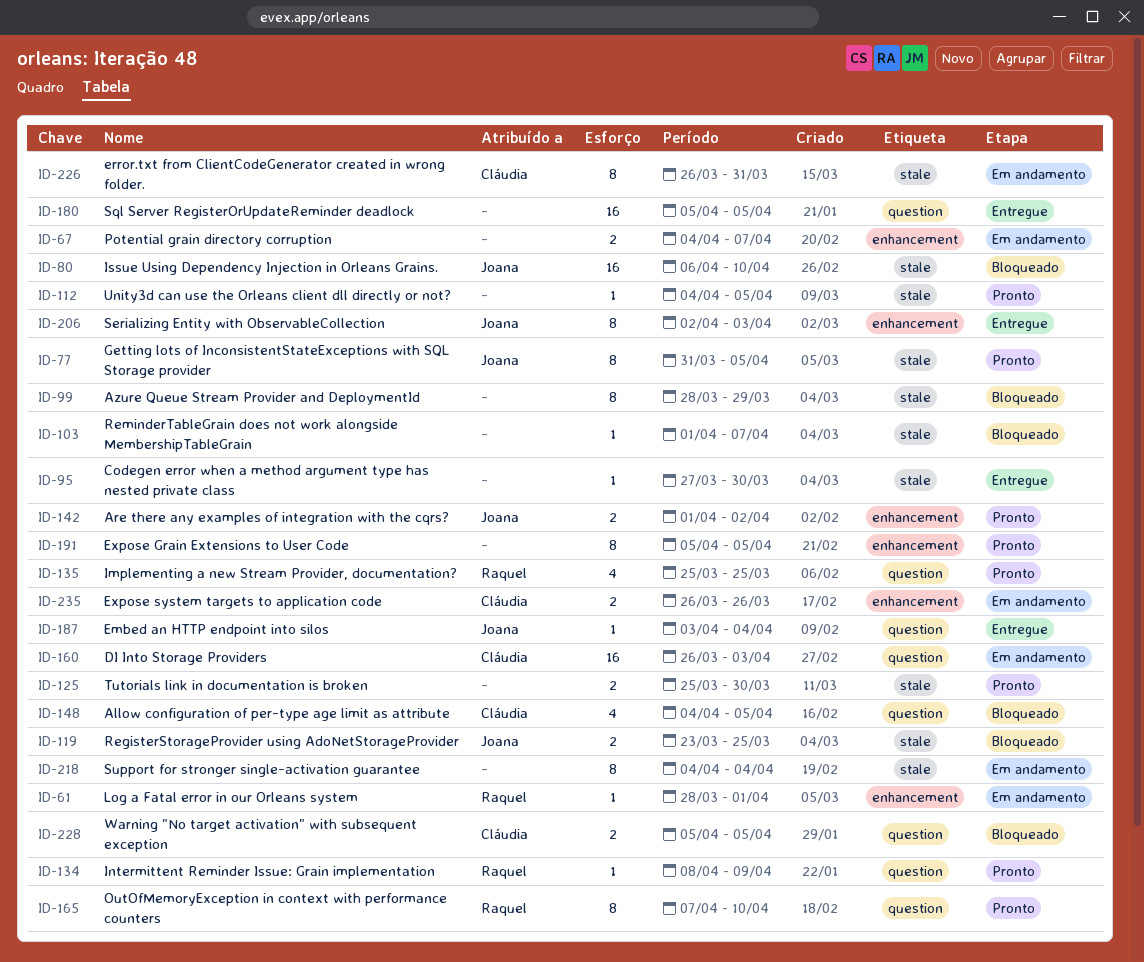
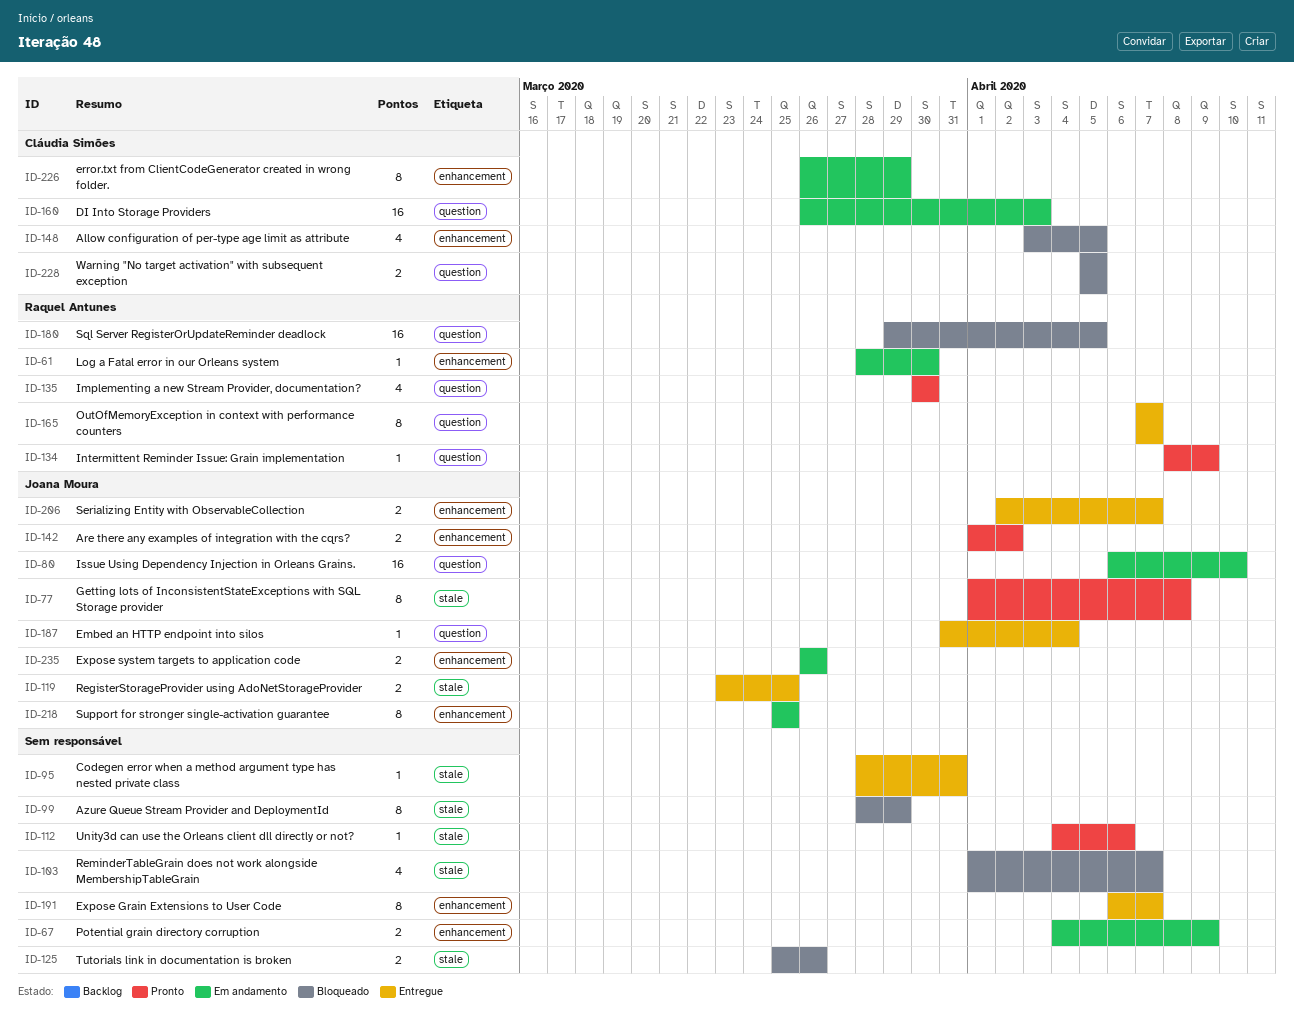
ID-61, due: Apr 1 -> Mar 30
ID-67, due: Apr 7 -> Apr 9
ID-77, start: Mar 31 -> Apr 1
ID-77, due: Apr 5 -> Apr 8
ID-80, status: Bloqueado -> Em andamento
ID-80, label: stale -> question
ID-95, start: Mar 27 -> Mar 28
ID-95, due: Mar 30 -> Mar 31
ID-103, estimate: 1 -> 4
ID-112, due: Apr 5 -> Apr 6
ID-119, status: Bloqueado -> Entregue
ID-125, status: Pronto -> Bloqueado
ID-125, due: Mar 30 -> Mar 26
ID-135, start: Mar 25 -> Mar 30
ID-135, due: Mar 25 -> Mar 30
ID-148, label: question -> enhancement
ID-148, start: Apr 4 -> Apr 3
ID-165, status: Pronto -> Entregue
ID-165, due: Apr 10 -> Apr 7
ID-180, status: Entregue -> Bloqueado
ID-180, owner: none -> Raquel Antunes
ID-180, start: Apr 5 -> Mar 29
ID-187, start: Apr 3 -> Mar 31
ID-191, status: Pronto -> Entregue
ID-191, start: Apr 5 -> Apr 6
ID-191, due: Apr 5 -> Apr 7
ID-206, estimate: 8 -> 2
ID-206, due: Apr 3 -> Apr 7
ID-218, owner: none -> Joana Moura
ID-218, label: stale -> enhancement
ID-218, start: Apr 4 -> Mar 25
ID-218, due: Apr 4 -> Mar 25
ID-226, label: stale -> enhancement
ID-226, due: Mar 31 -> Mar 29
ID-235, owner: Cláudia Simões -> Joana Moura

